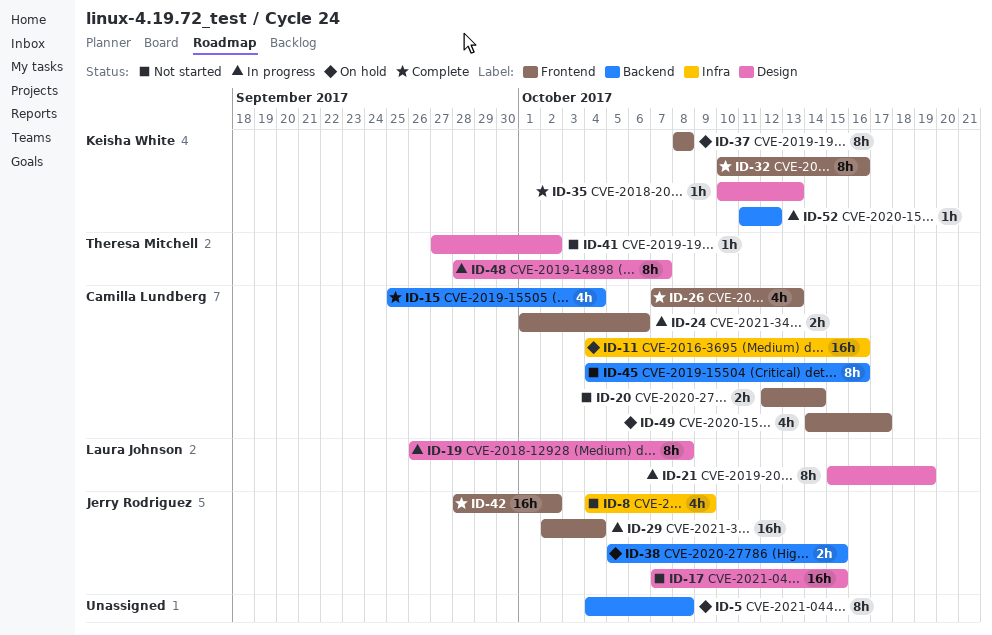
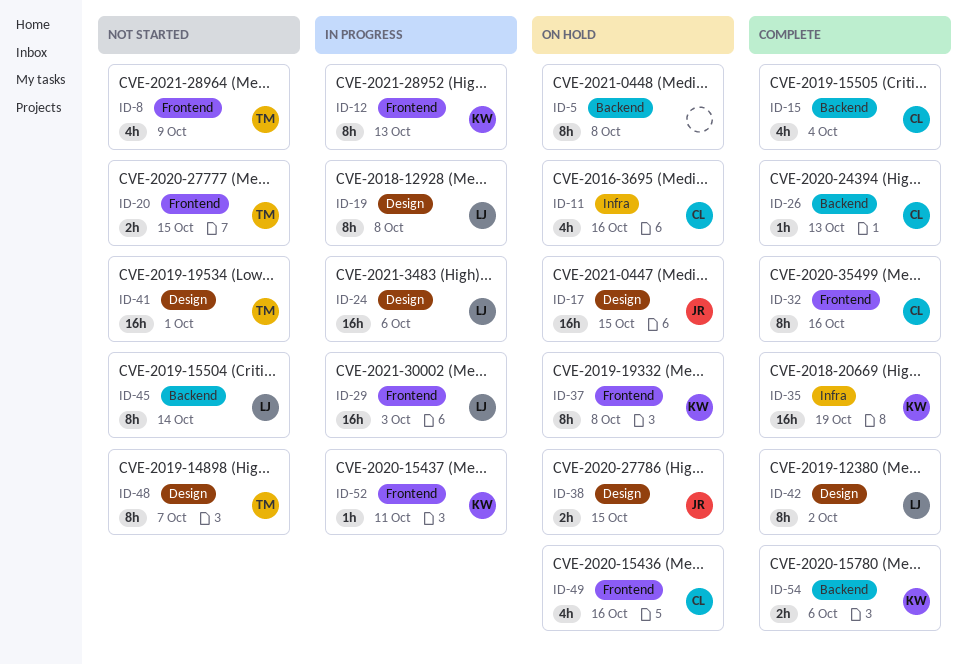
ID-8, owner: Jerry Rodriguez -> Theresa Mitchell
ID-8, label: Infra -> Frontend
ID-11, estimate: 16h -> 4h
ID-12: none -> present
ID-17, status: Not started -> On hold
ID-20, owner: Camilla Lundberg -> Theresa Mitchell
ID-20, due: Oct 14 -> Oct 15
ID-21: present -> none
ID-24, owner: Camilla Lundberg -> Laura Johnson
ID-24, label: Frontend -> Design
ID-24, estimate: 2h -> 16h
ID-26, label: Frontend -> Backend
ID-26, estimate: 4h -> 1h
ID-29, owner: Jerry Rodriguez -> Laura Johnson
ID-29, due: Oct 4 -> Oct 3
ID-32, owner: Keisha White -> Camilla Lundberg
ID-35, label: Design -> Infra
ID-35, estimate: 1h -> 16h
ID-35, due: Oct 13 -> Oct 19
ID-38, label: Backend -> Design
ID-41, estimate: 1h -> 16h
ID-41, due: Oct 2 -> Oct 1
ID-42, owner: Jerry Rodriguez -> Laura Johnson
ID-42, label: Frontend -> Design
ID-42, estimate: 16h -> 8h
ID-45, owner: Camilla Lundberg -> Laura Johnson
ID-45, due: Oct 16 -> Oct 14
ID-48, status: In progress -> Not started
ID-49, due: Oct 17 -> Oct 16
ID-52, label: Backend -> Frontend
ID-52, due: Oct 12 -> Oct 11
ID-54: none -> present

